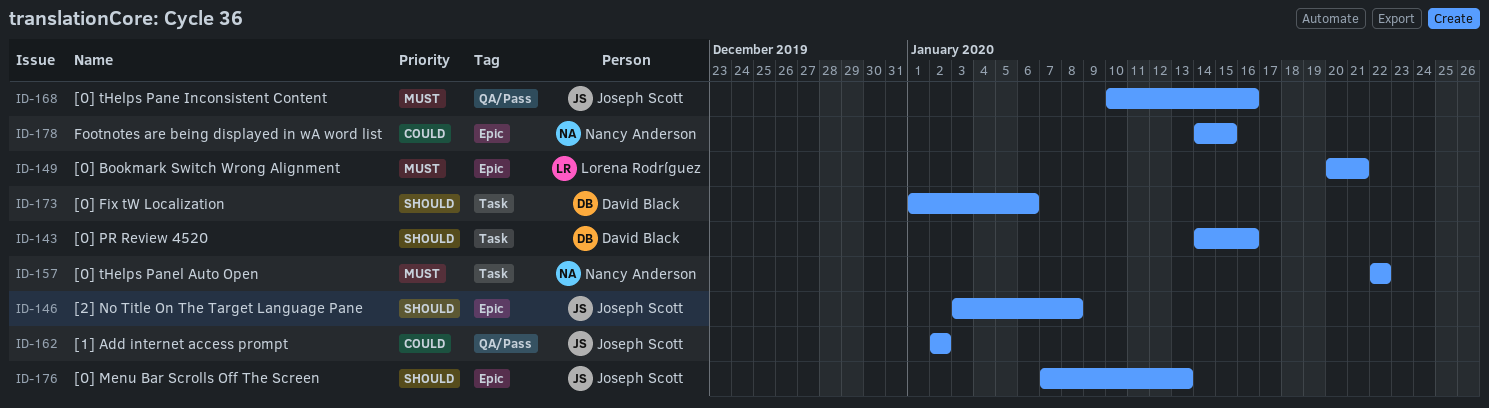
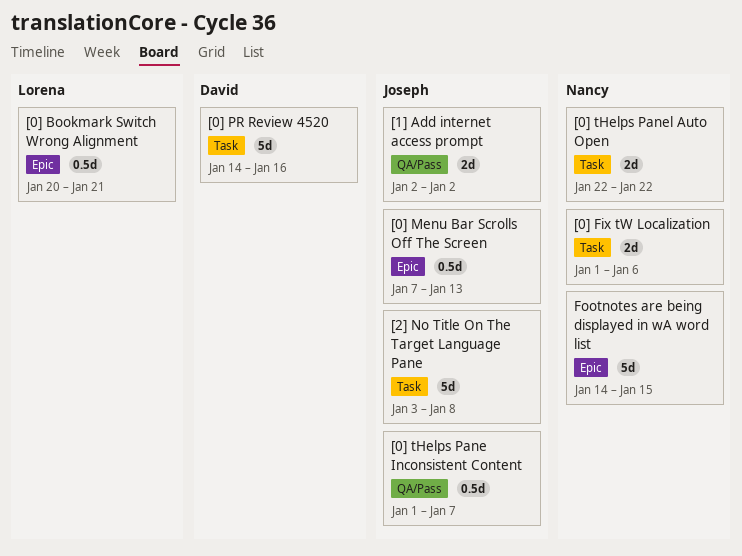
[0] Fix tW Localization, owner: David Black -> Nancy Anderson
[0] tHelps Pane Inconsistent Content, start: Jan 10 -> Jan 1
[0] tHelps Pane Inconsistent Content, due: Jan 16 -> Jan 7
[2] No Title On The Target Language Pane, label: Epic -> Task

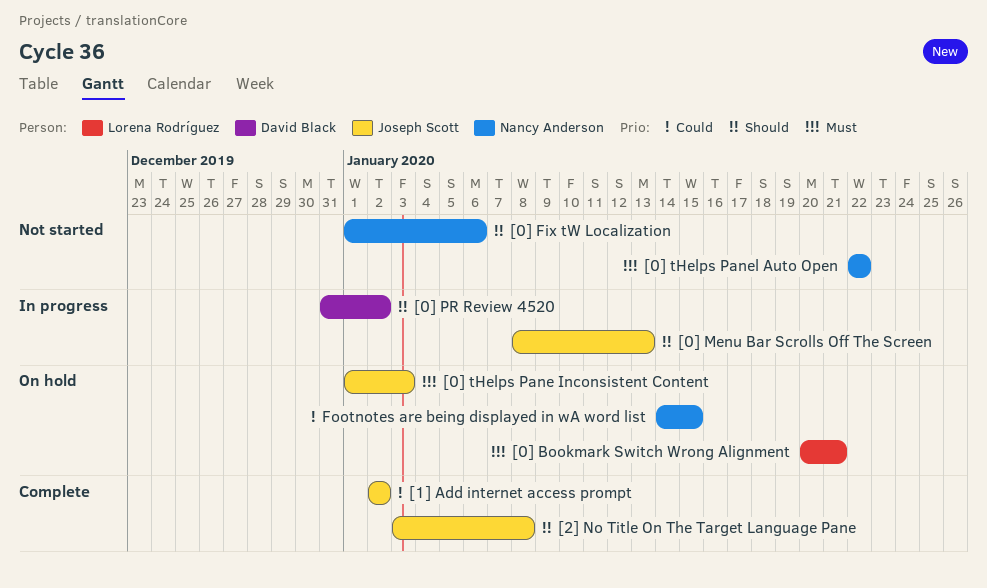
[0] Menu Bar Scrolls Off The Screen, start: Jan 7 -> Jan 8
[0] PR Review 4520, start: Jan 14 -> Dec 31
[0] PR Review 4520, due: Jan 16 -> Jan 2
[0] tHelps Pane Inconsistent Content, due: Jan 7 -> Jan 3

